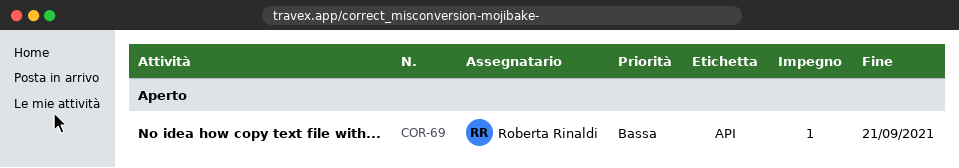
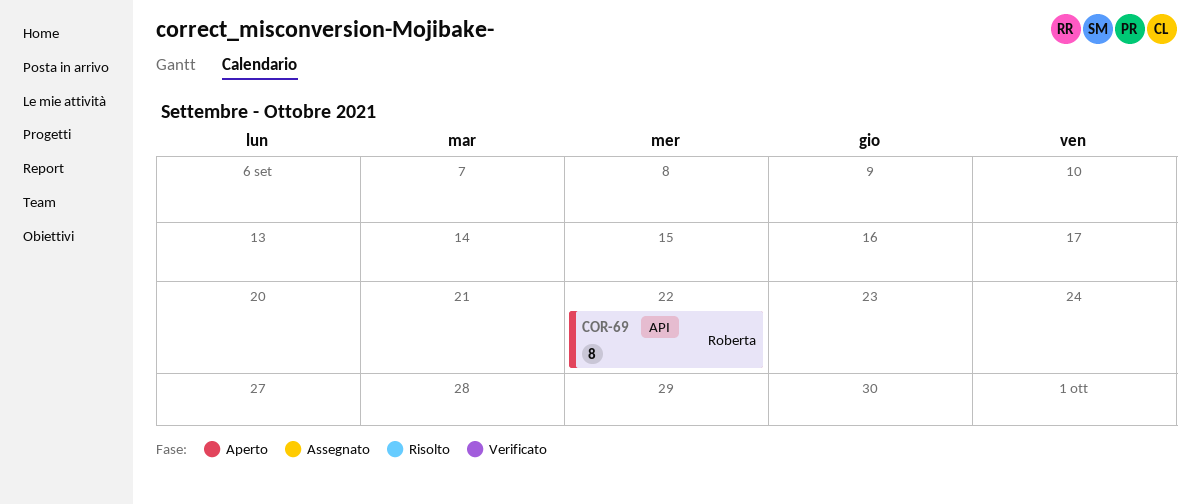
COR-69, estimate: 1 -> 8
COR-69, due: Sep 21 -> Sep 22

